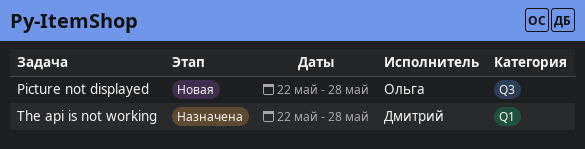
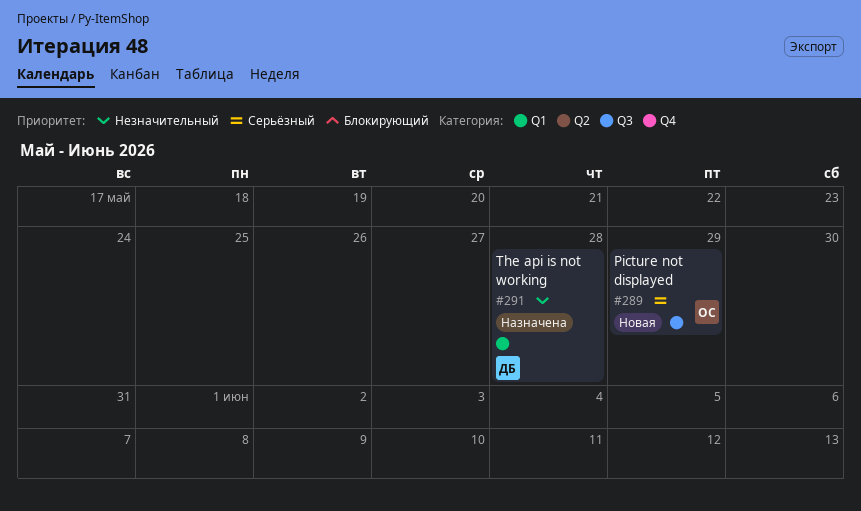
Picture not displayed, due: May 28 -> May 29

